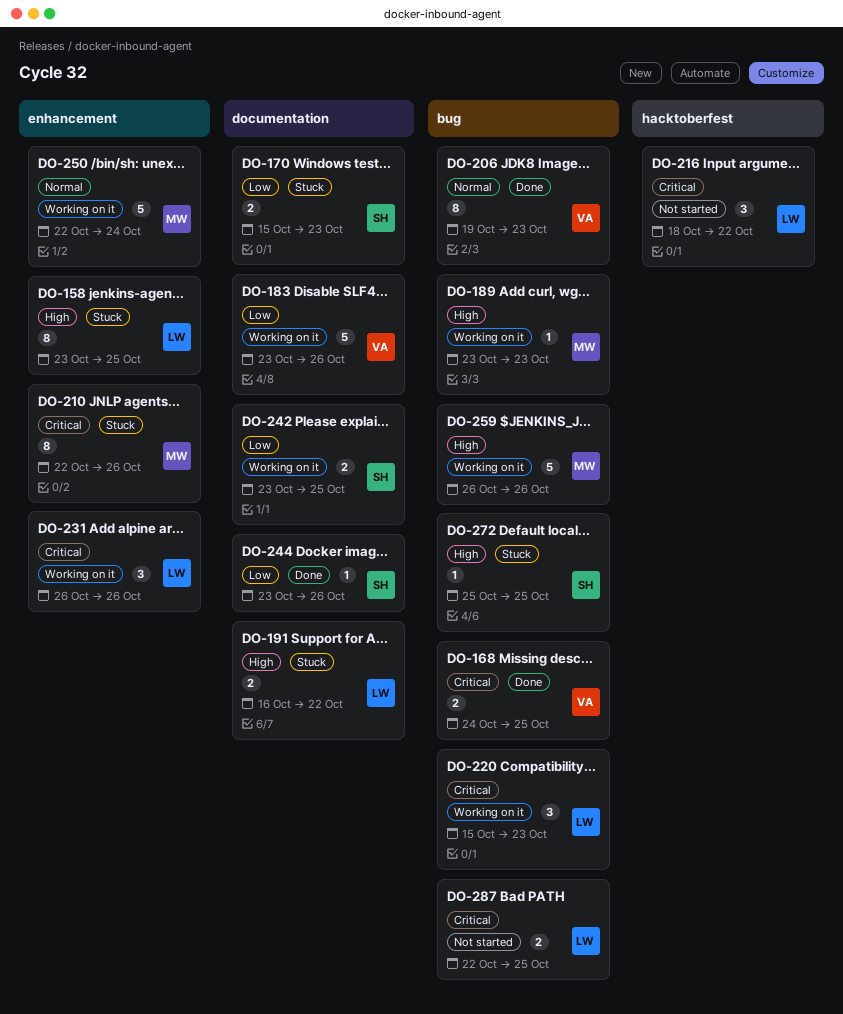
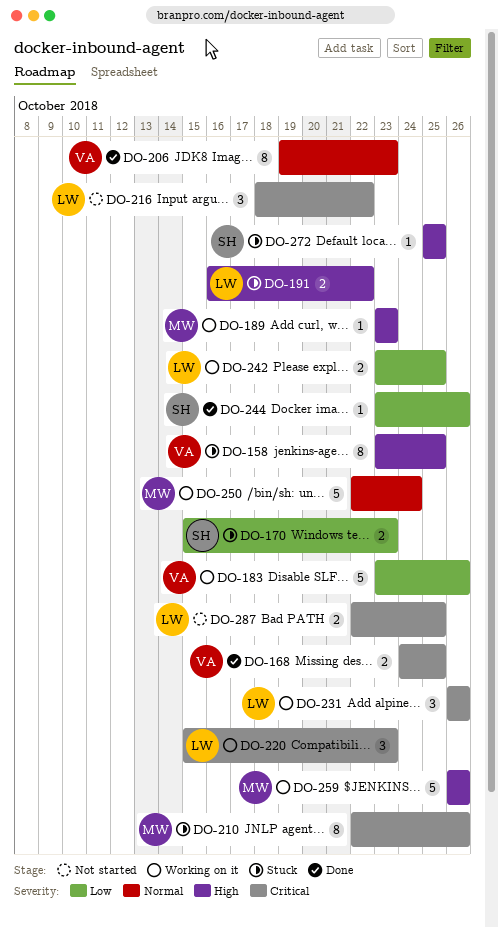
DO-158, owner: LW -> VA
DO-242, owner: SH -> LW

